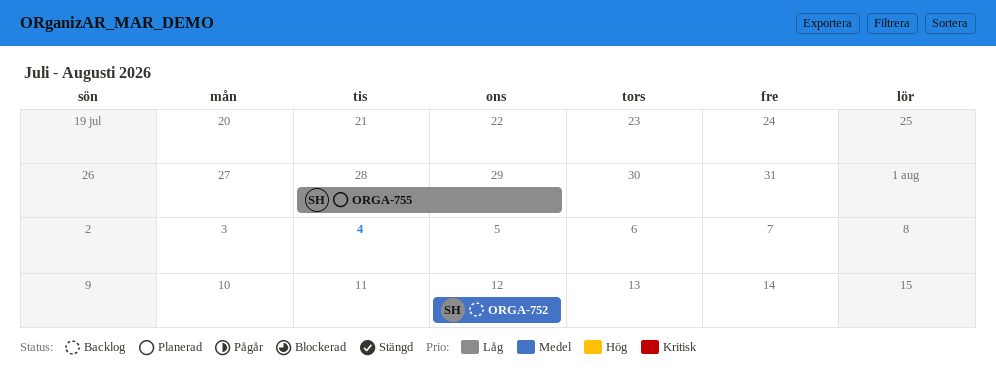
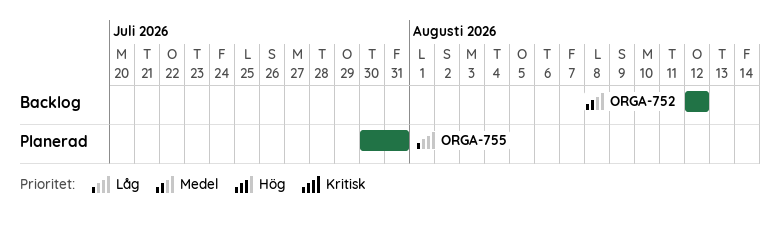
ORGA-755, start: Jul 28 -> Jul 30
ORGA-755, due: Jul 29 -> Jul 31

